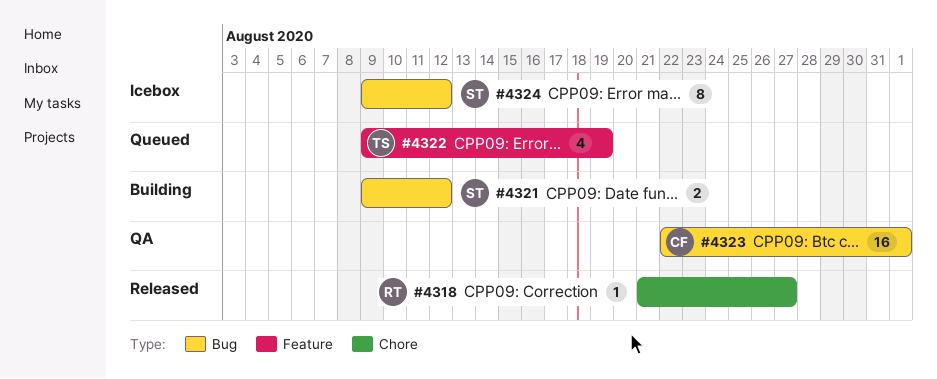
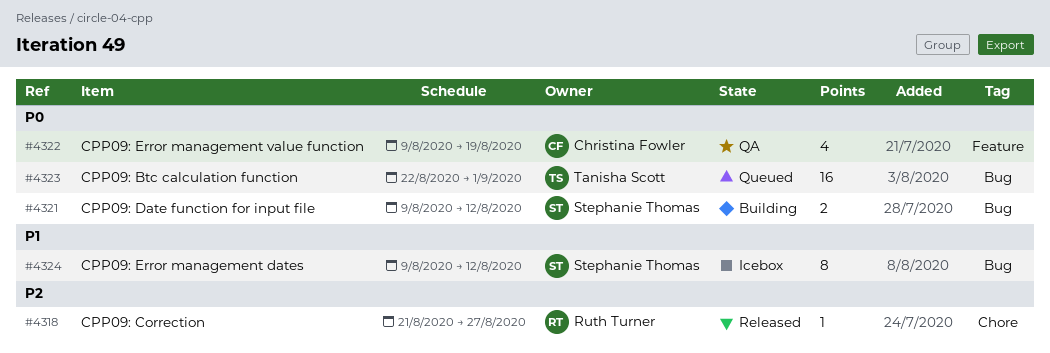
#4322, status: Queued -> QA
#4322, owner: Tanisha Scott -> Christina Fowler
#4323, status: QA -> Queued
#4323, owner: Christina Fowler -> Tanisha Scott

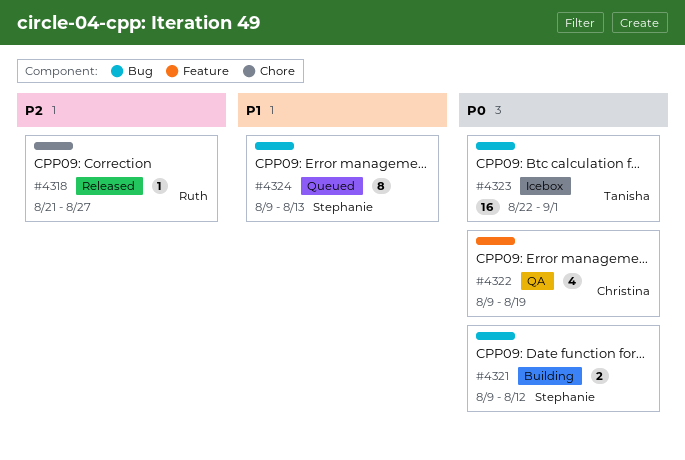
#4323, status: Queued -> Icebox
#4324, status: Icebox -> Queued
#4324, due: Aug 12 -> Aug 13

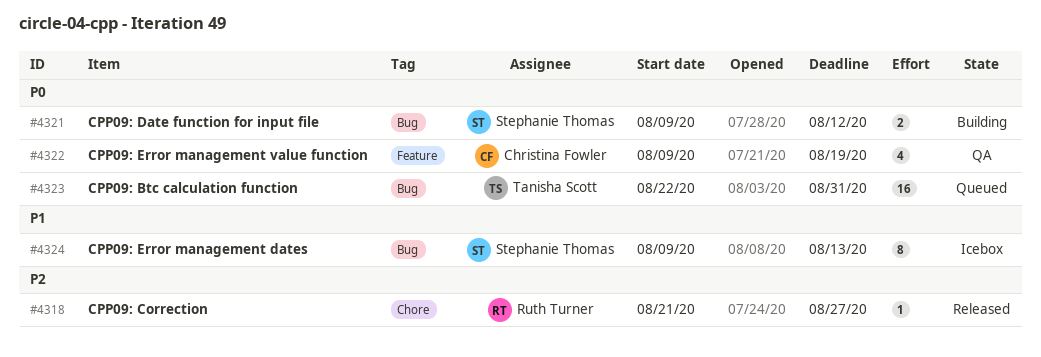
#4323, status: Icebox -> Queued
#4323, due: Sep 1 -> Aug 31
#4324, status: Queued -> Icebox

